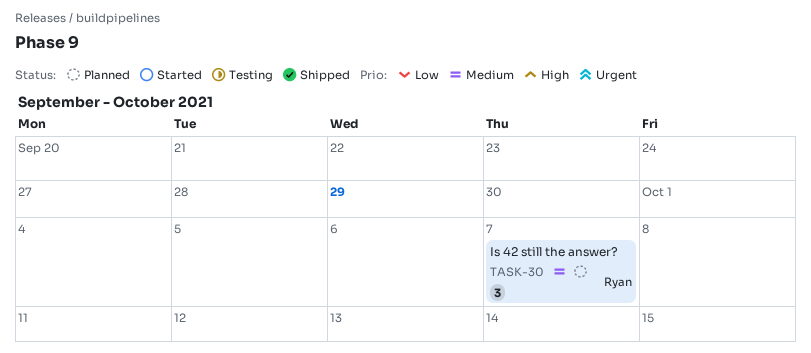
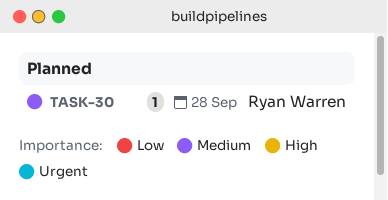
TASK-30, estimate: 3 -> 1
TASK-30, due: Oct 7 -> Sep 28

